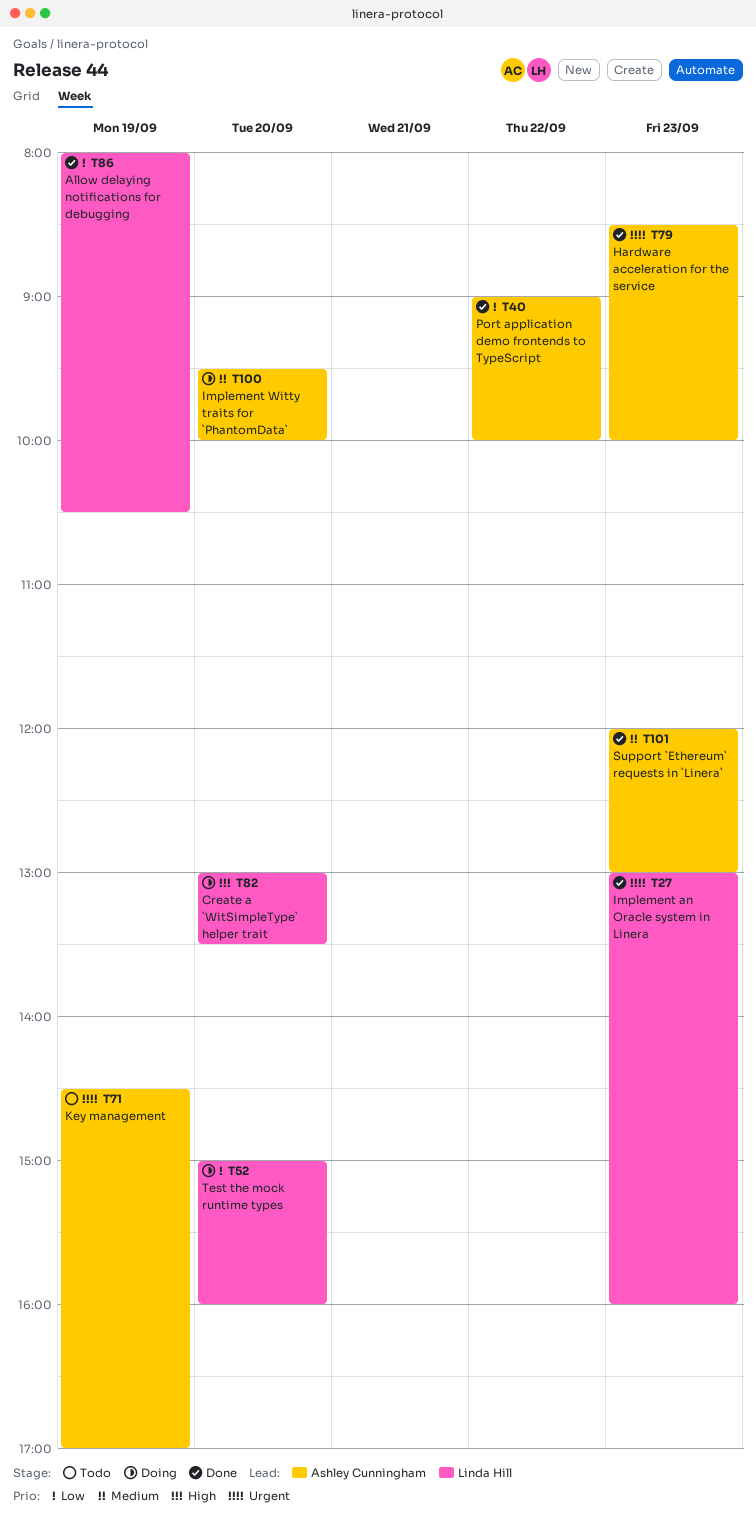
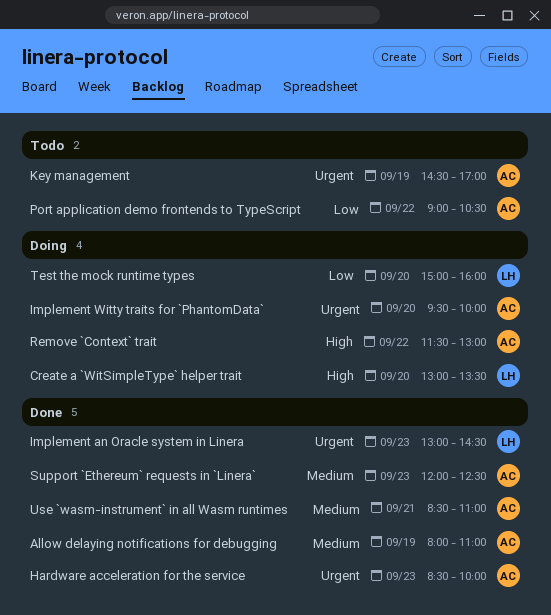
Allow delaying notifications for debugging, owner: Linda Hill -> Ashley Cunningham
Allow delaying notifications for debugging, priority: Low -> Medium
Allow delaying notifications for debugging, ends: 10:30 -> 11:00
Implement an Oracle system in Linera, ends: 16:00 -> 14:30
Implement Witty traits for `PhantomData`, priority: Medium -> Urgent
Port application demo frontends to TypeScript, status: Done -> Todo
Port application demo frontends to TypeScript, ends: 10:00 -> 10:30
Remove `Context` trait: none -> present
Support `Ethereum` requests in `Linera`, ends: 13:00 -> 12:30
Use `wasm-instrument` in all Wasm runtimes: none -> present

